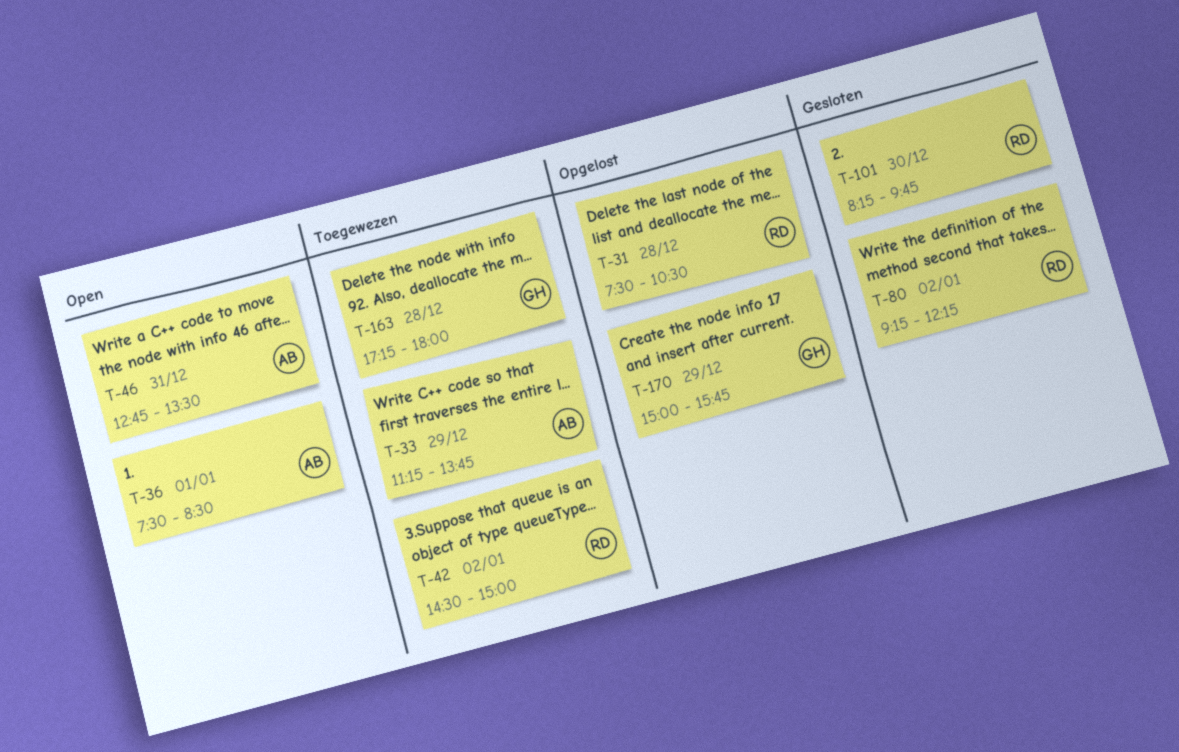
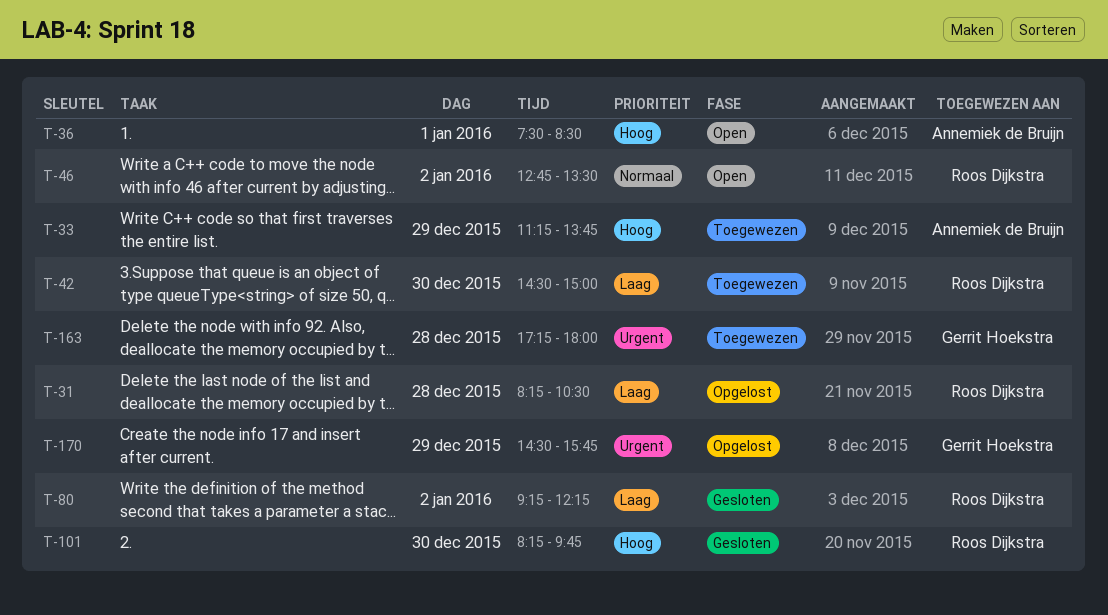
T-31, begins: 07:30 -> 08:15
T-42, day: Jan 2 -> Dec 30
T-46, owner: Annemiek de Bruijn -> Roos Dijkstra
T-46, day: Dec 31 -> Jan 2
T-170, begins: 15:00 -> 14:30

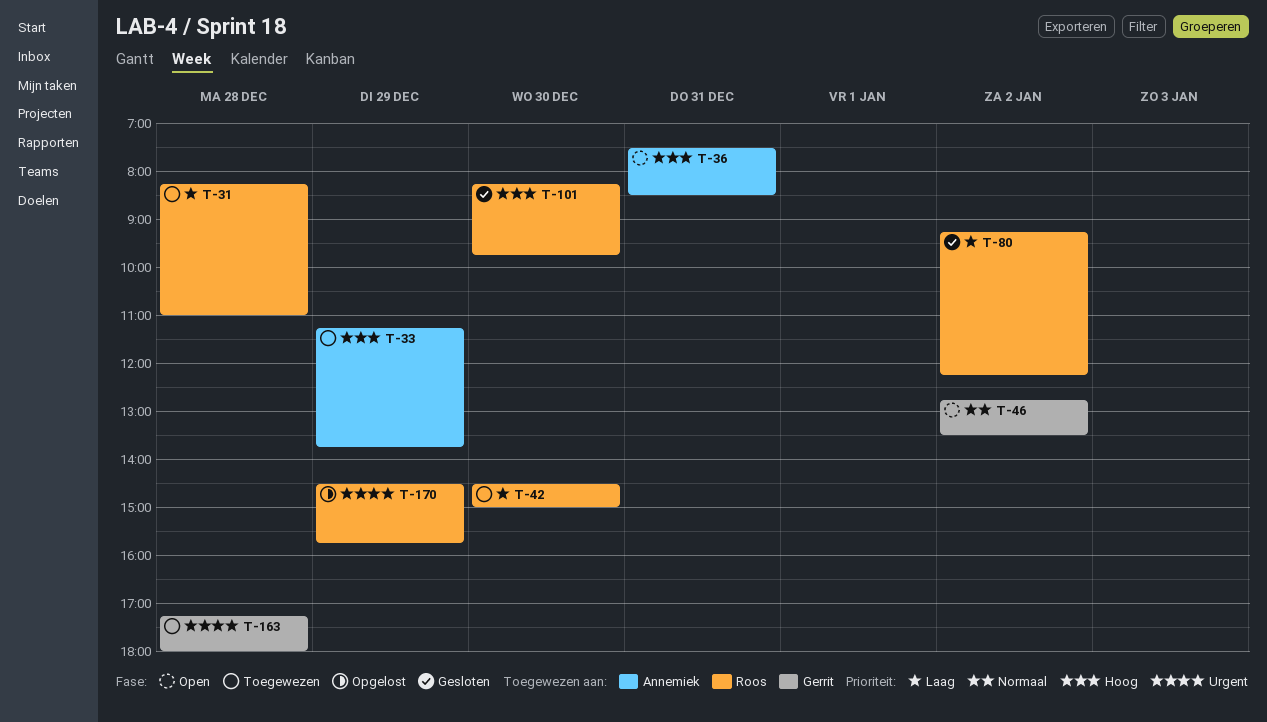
T-31, status: Opgelost -> Toegewezen
T-31, ends: 10:30 -> 11:00
T-36, day: Jan 1 -> Dec 31
T-46, owner: Roos Dijkstra -> Gerrit Hoekstra
T-170, owner: Gerrit Hoekstra -> Roos Dijkstra

